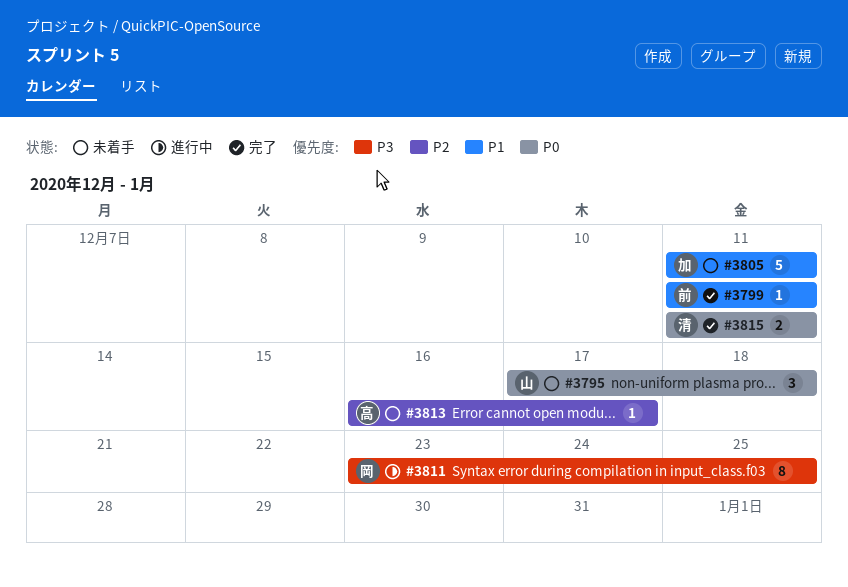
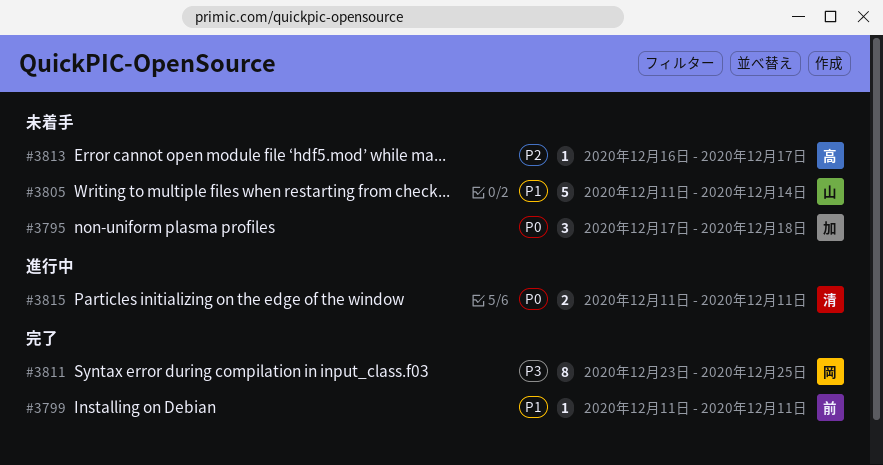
#3795, owner: 山 -> 加
#3805, owner: 加 -> 山
#3805, due: Dec 11 -> Dec 14
#3811, status: 進行中 -> 完了
#3815, status: 完了 -> 進行中

